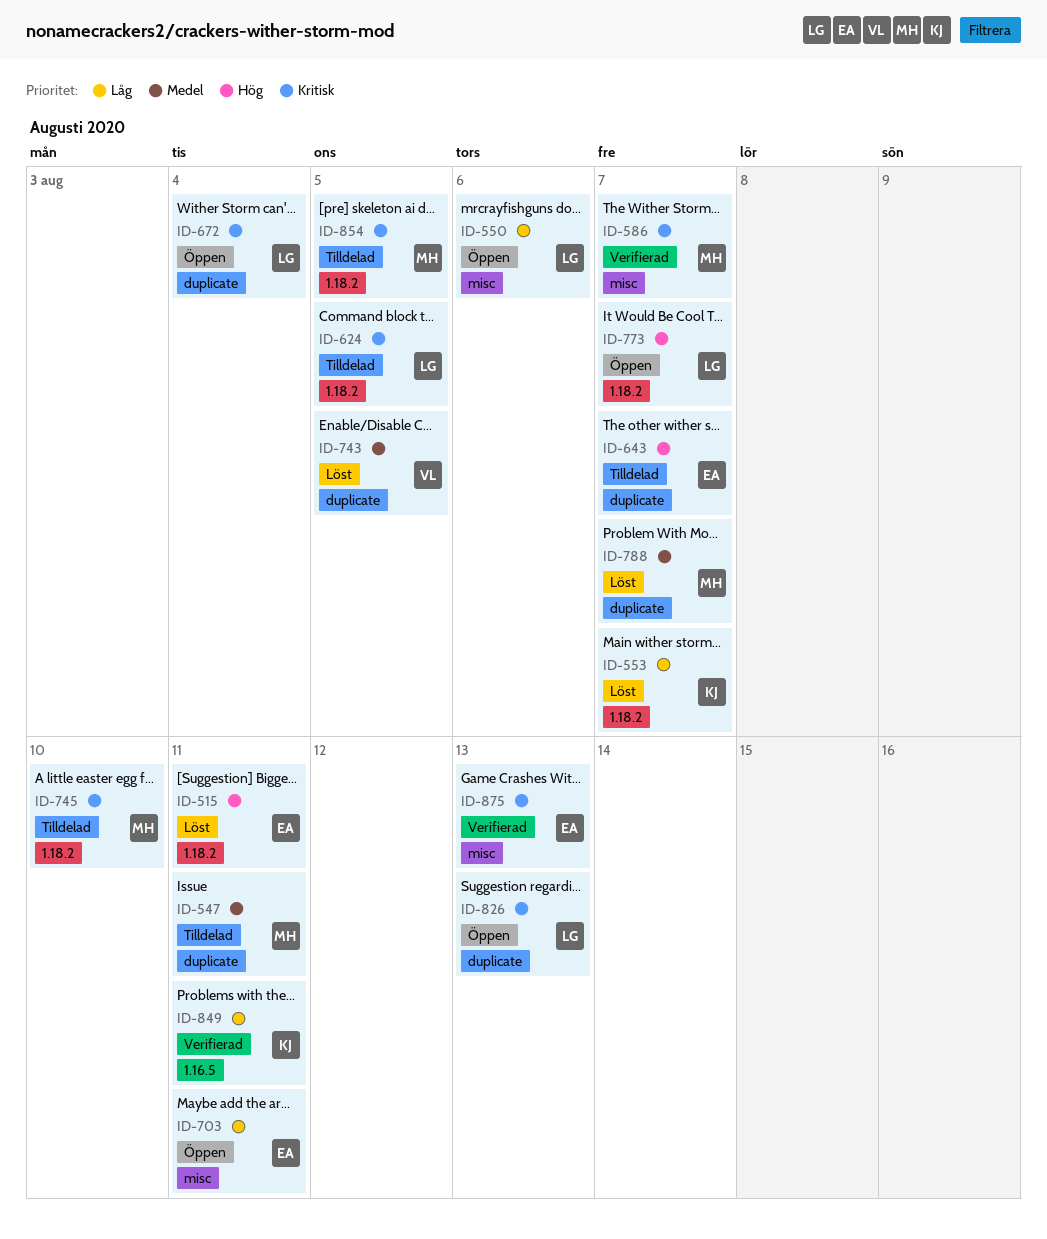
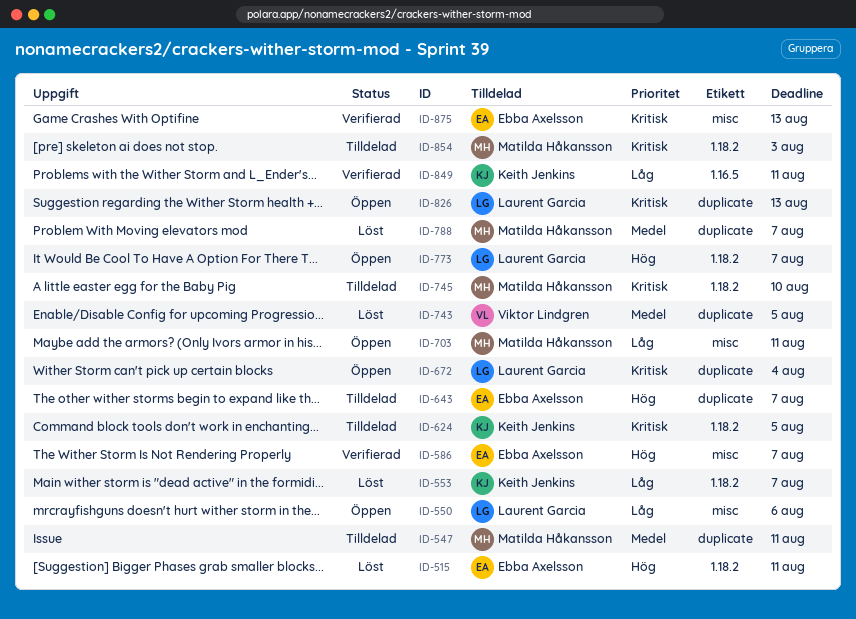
ID-586, owner: Matilda Håkansson -> Ebba Axelsson
ID-586, priority: Kritisk -> Hög
ID-624, owner: Laurent Garcia -> Keith Jenkins
ID-703, owner: Ebba Axelsson -> Matilda Håkansson
ID-854, due: Aug 5 -> Aug 3

